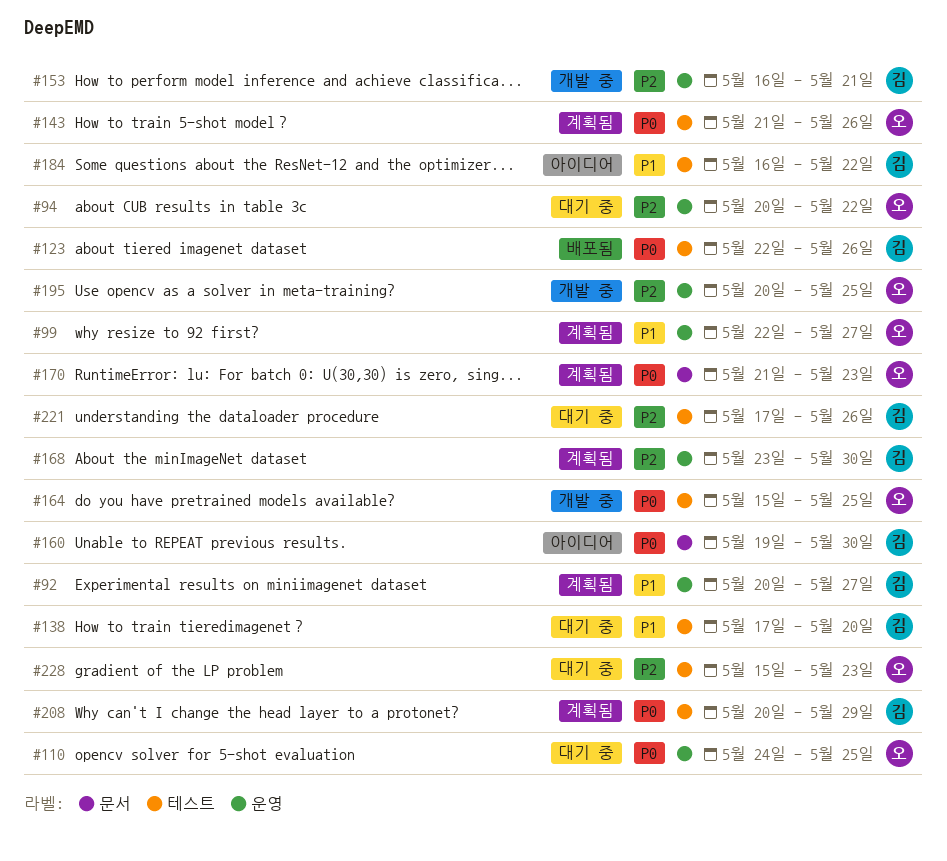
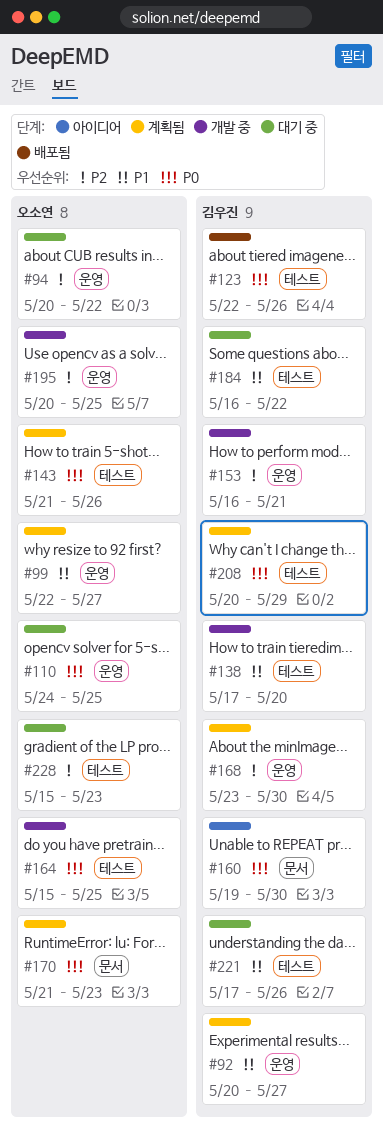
#138, status: 대기 중 -> 개발 중
#184, status: 아이디어 -> 대기 중
#221, priority: P2 -> P1

